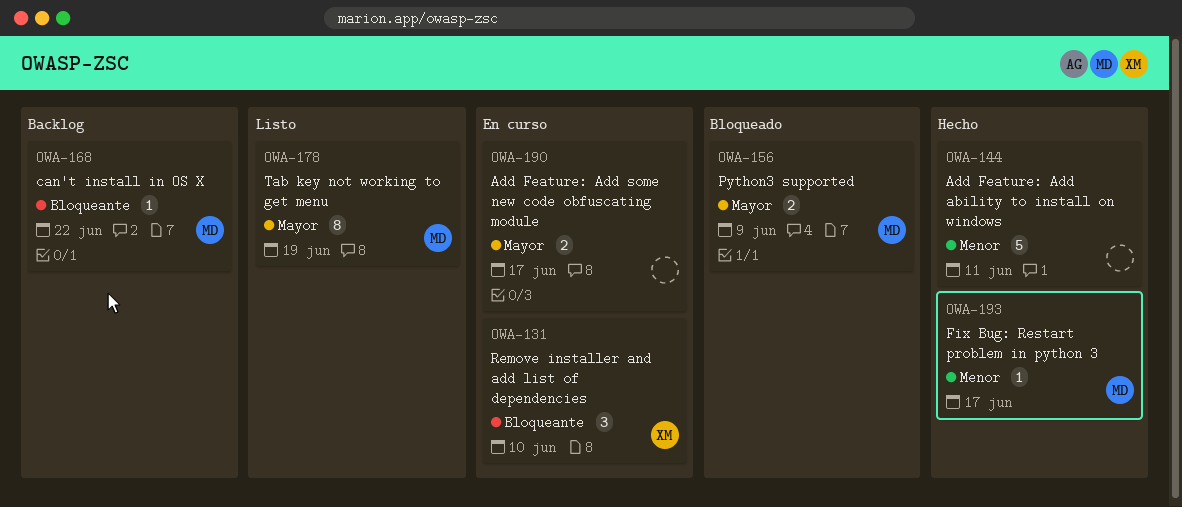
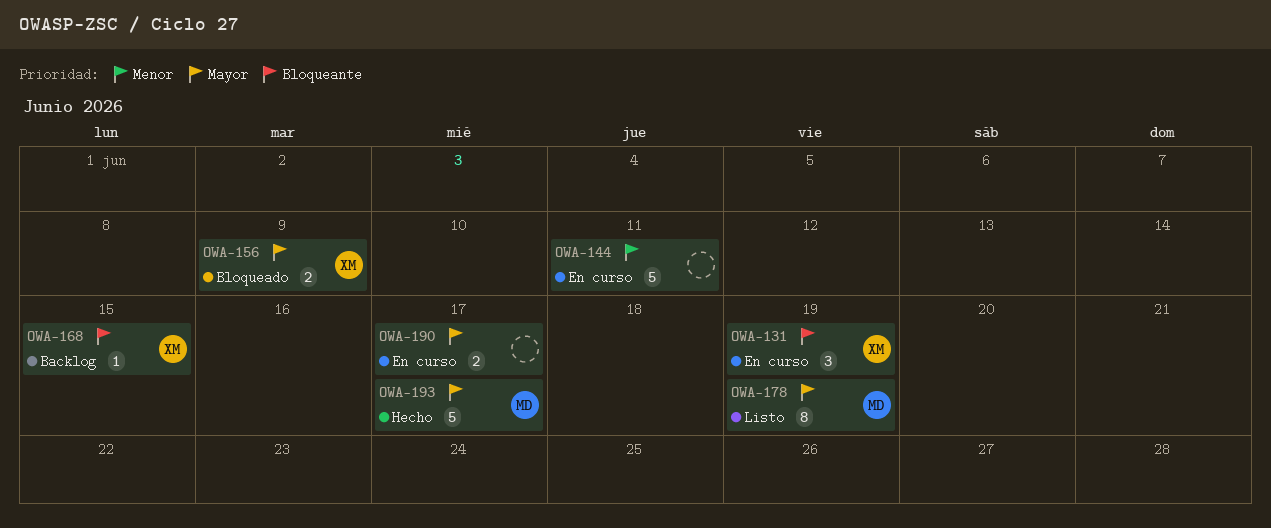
OWA-131, due: Jun 10 -> Jun 19
OWA-144, status: Hecho -> En curso
OWA-156, owner: MD -> XM
OWA-168, owner: MD -> XM
OWA-168, due: Jun 22 -> Jun 15
OWA-193, priority: Menor -> Mayor
OWA-193, estimate: 1 -> 5

